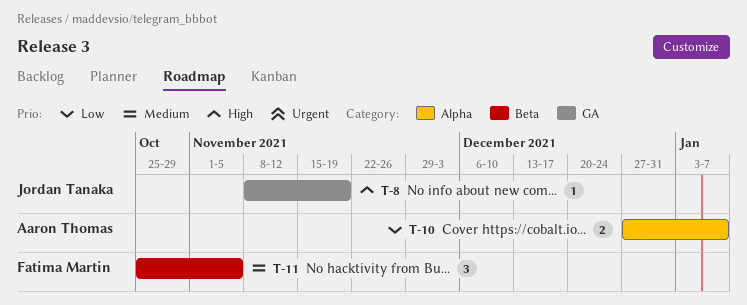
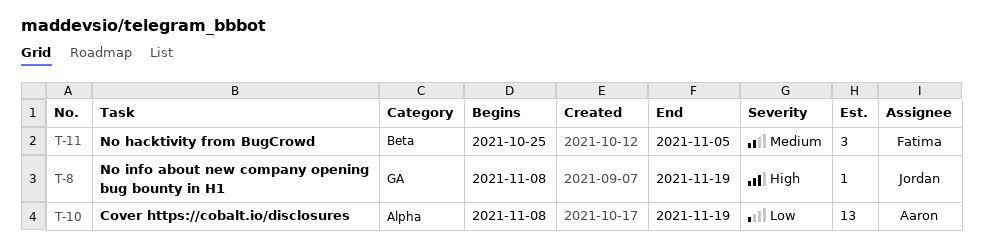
T-10, estimate: 2 -> 13
T-10, start: Dec 27 -> Nov 8
T-10, due: Jan 7 -> Nov 19

